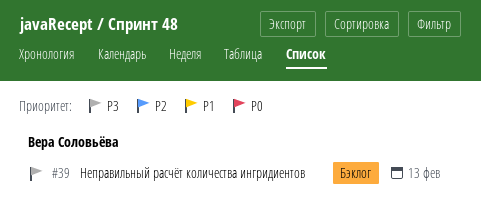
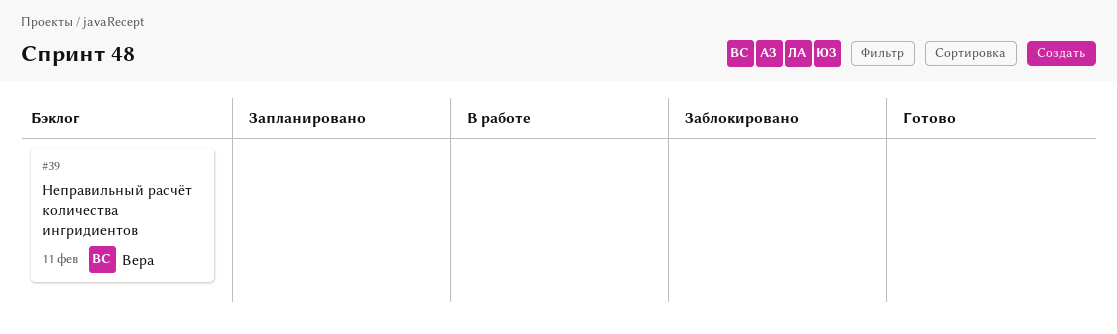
#39, due: Feb 13 -> Feb 11

